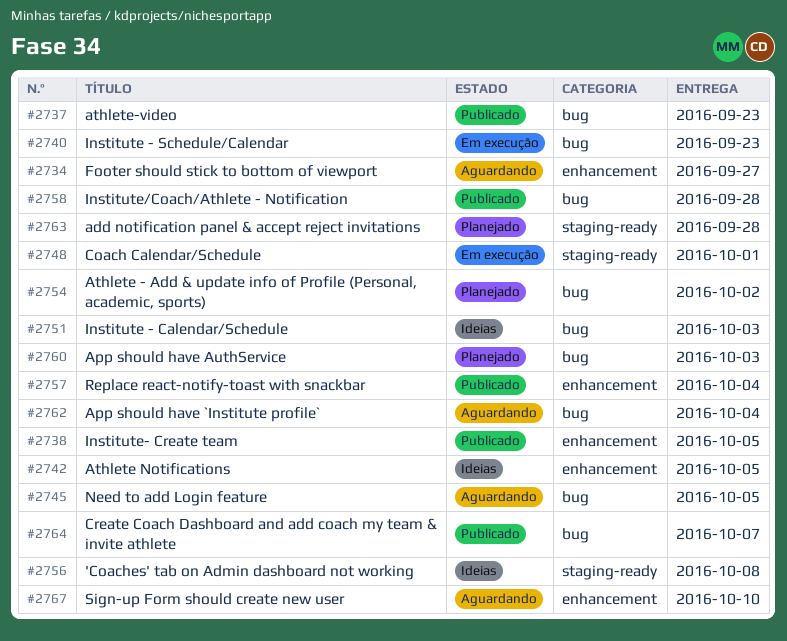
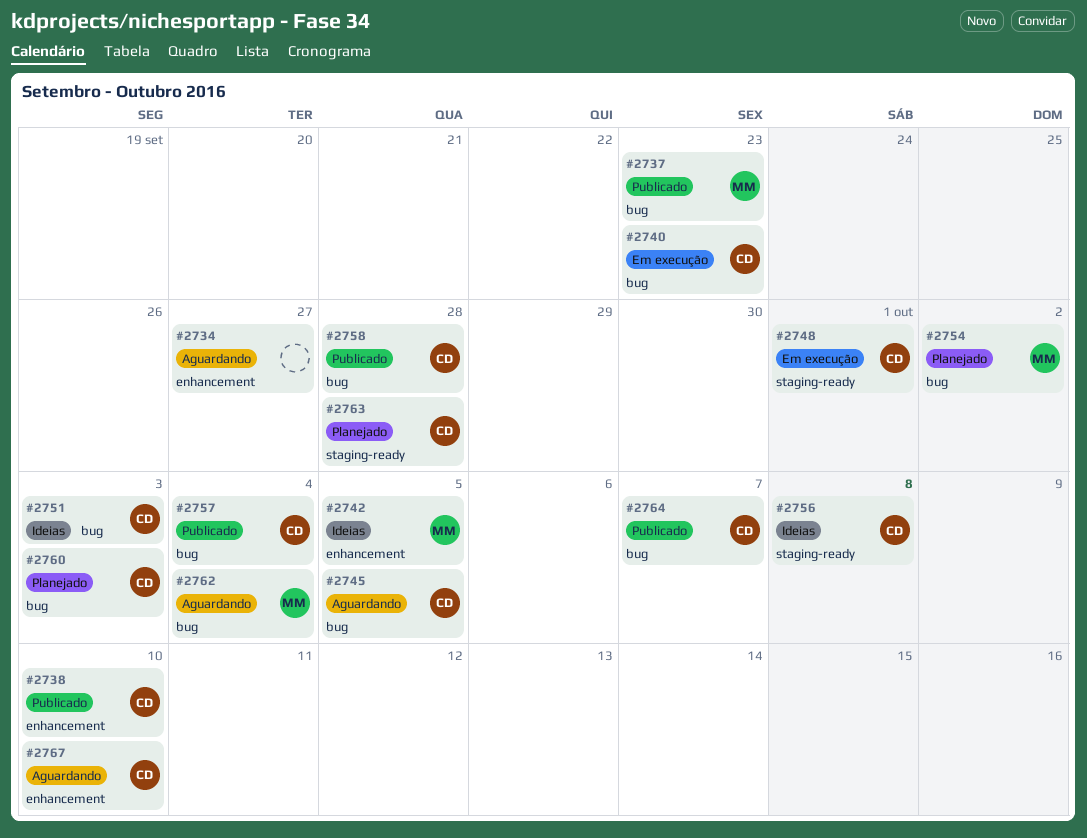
#2738, due: Oct 5 -> Oct 10
#2757, label: enhancement -> bug

